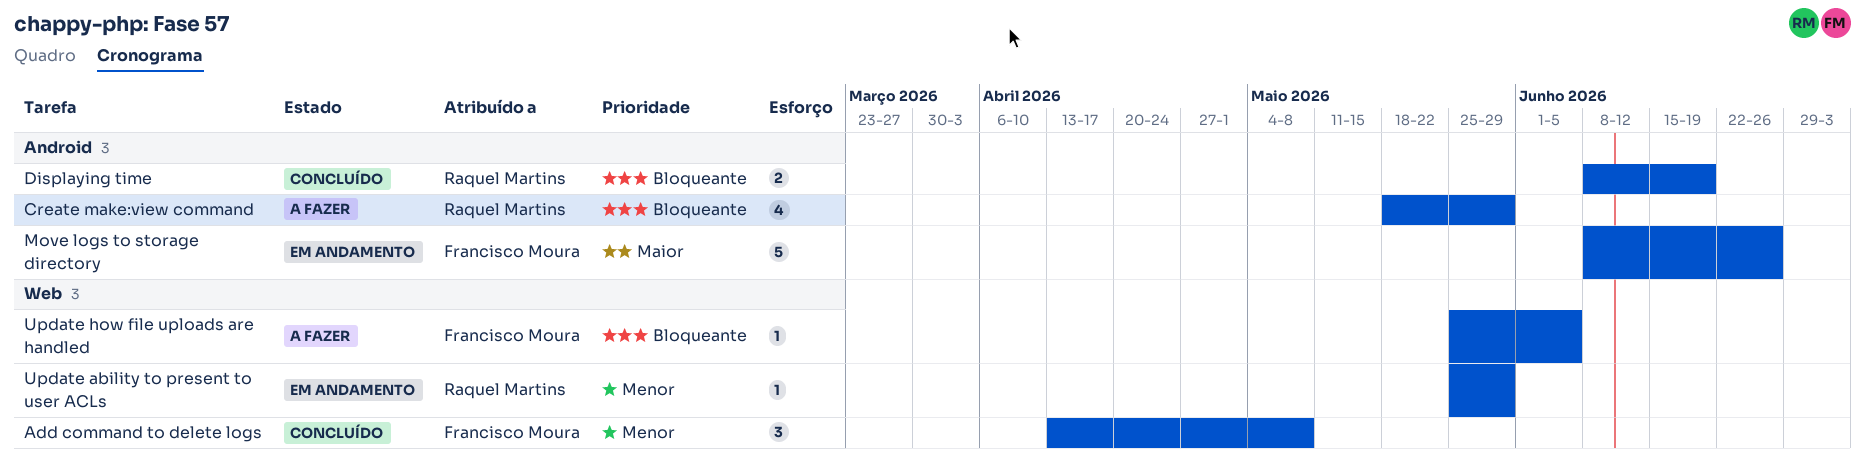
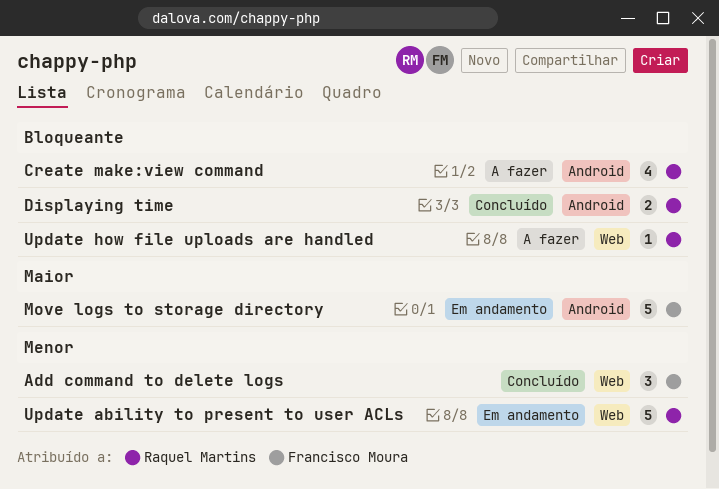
Update ability to present to user ACLs, estimate: 1 -> 5
Update how file uploads are handled, owner: Francisco Moura -> Raquel Martins

